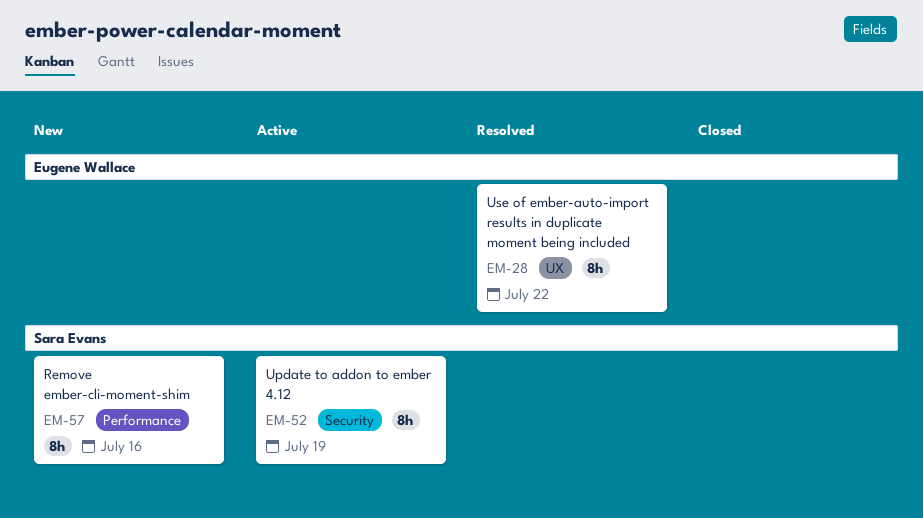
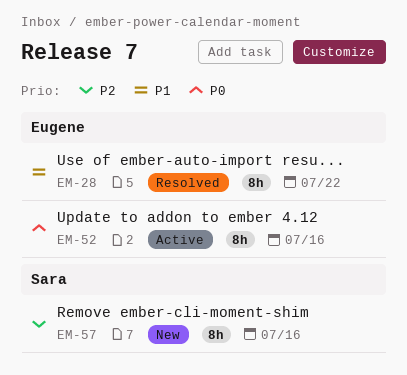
EM-52, owner: Sara Evans -> Eugene Wallace
EM-52, due: Jul 19 -> Jul 16

